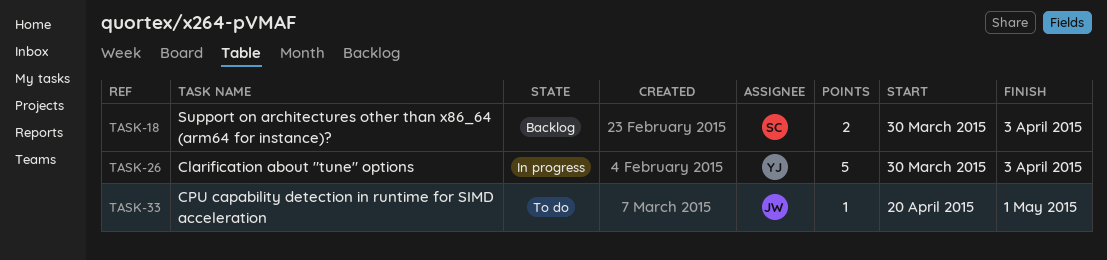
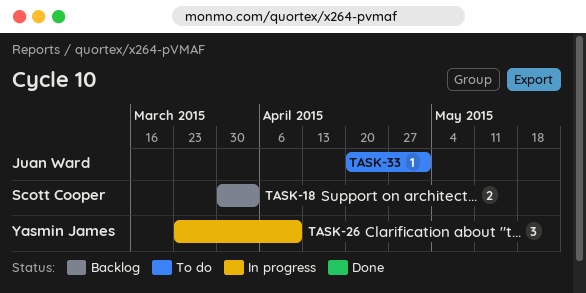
TASK-26, estimate: 5 -> 3
TASK-26, start: Mar 30 -> Mar 23
TASK-26, due: Apr 3 -> Apr 10

